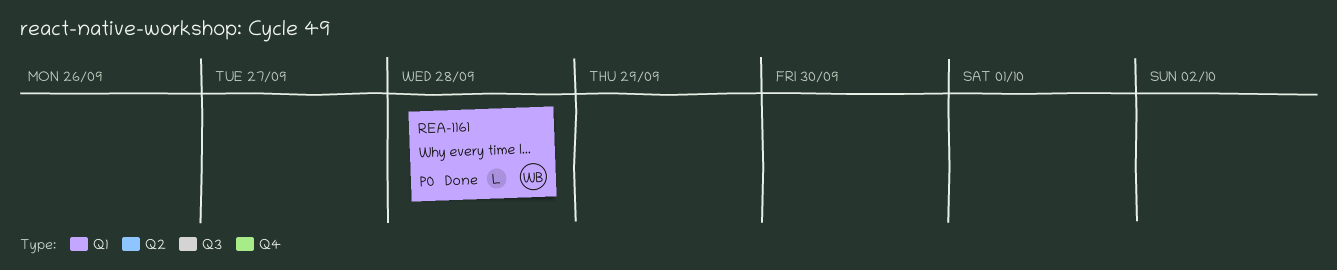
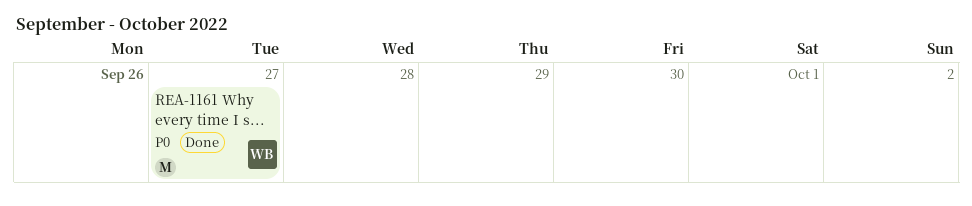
REA-1161, estimate: L -> M
REA-1161, due: Sep 28 -> Sep 27

